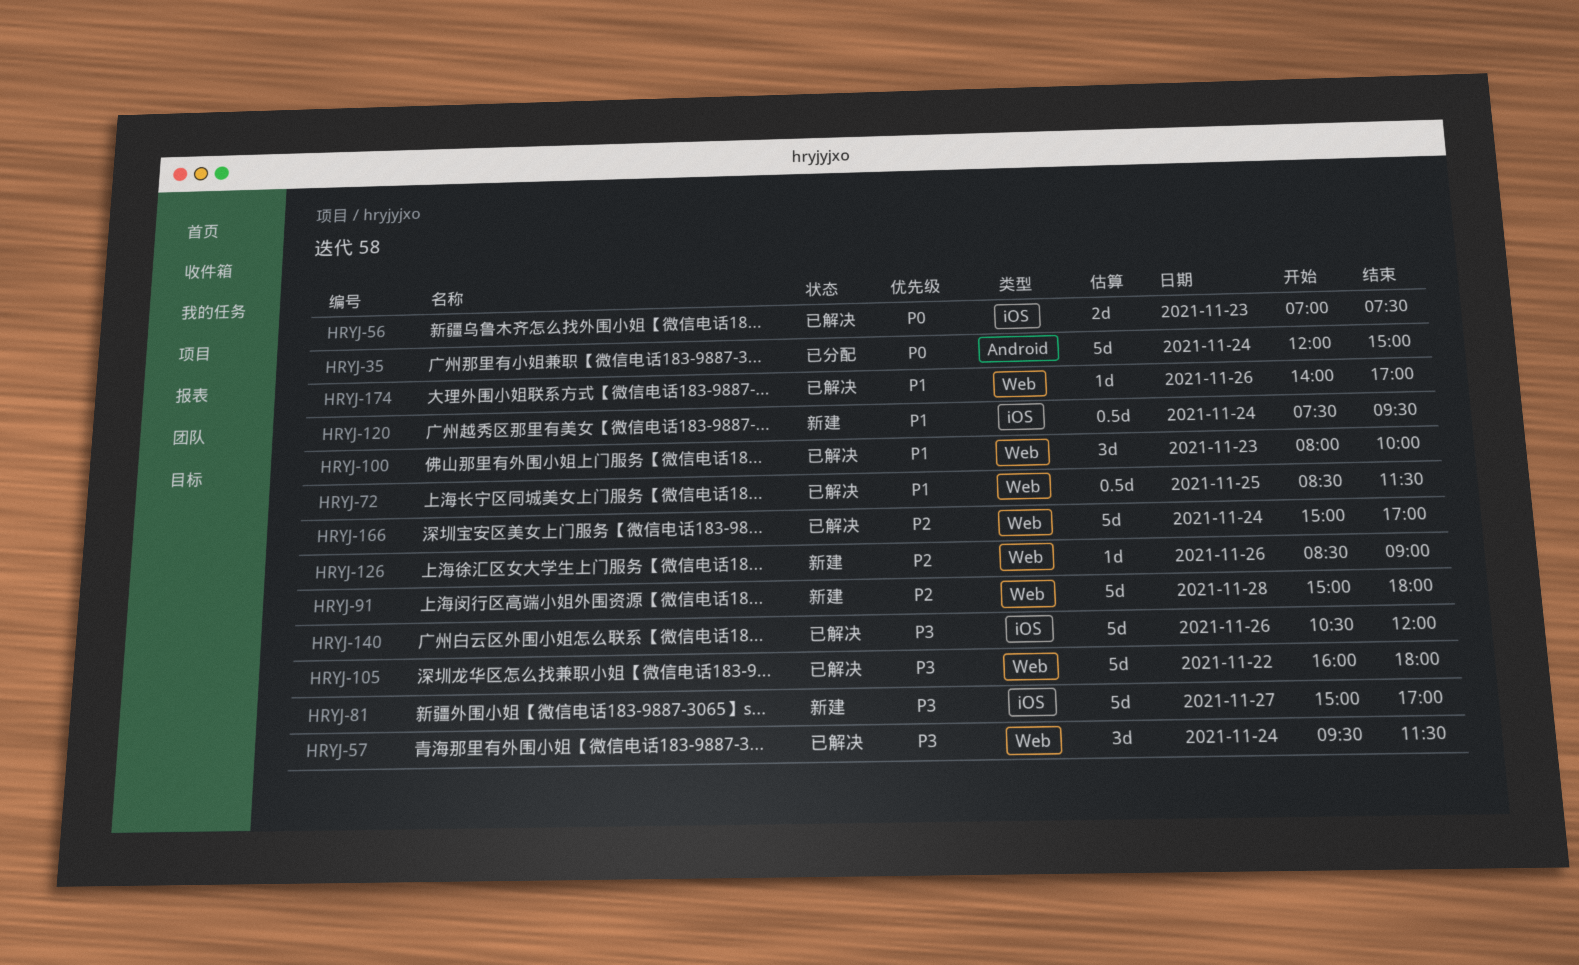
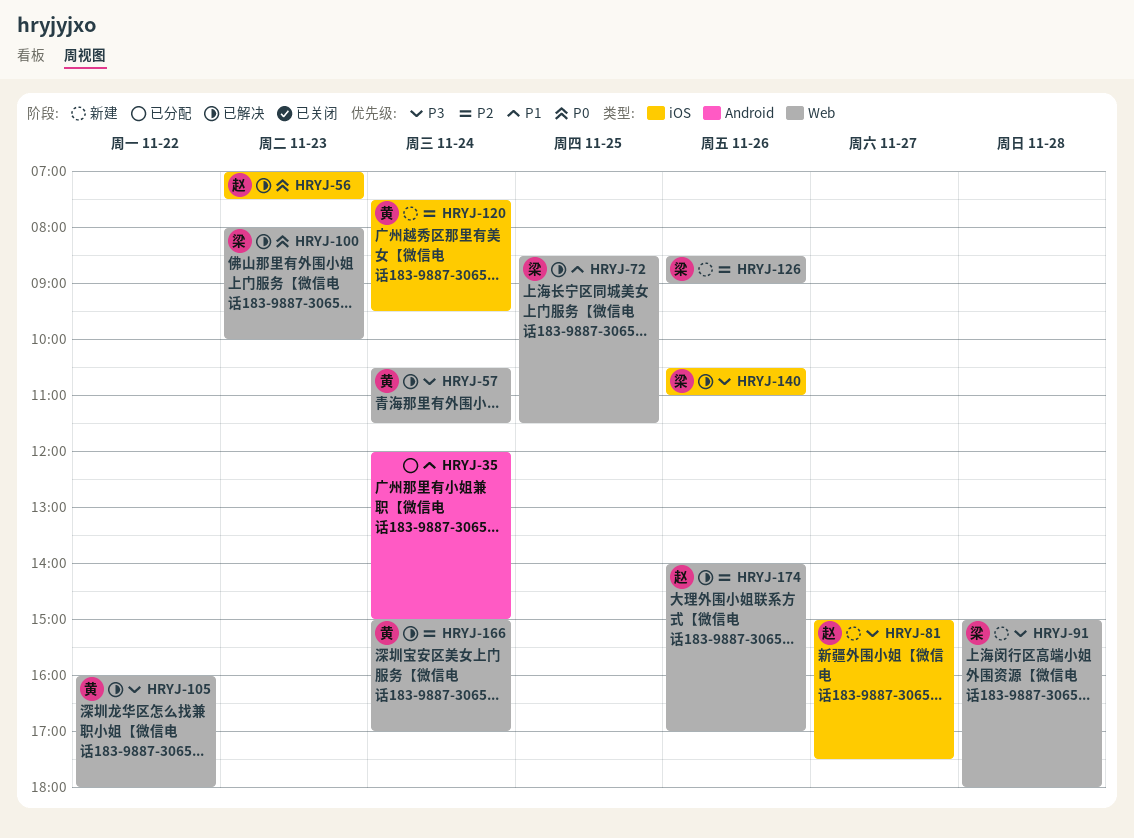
HRYJ-35, priority: P0 -> P1
HRYJ-57, begins: 09:30 -> 10:30
HRYJ-81, ends: 17:00 -> 17:30
HRYJ-91, priority: P2 -> P3
HRYJ-100, priority: P1 -> P0
HRYJ-120, priority: P1 -> P2
HRYJ-140, ends: 12:00 -> 11:00
HRYJ-174, priority: P1 -> P2

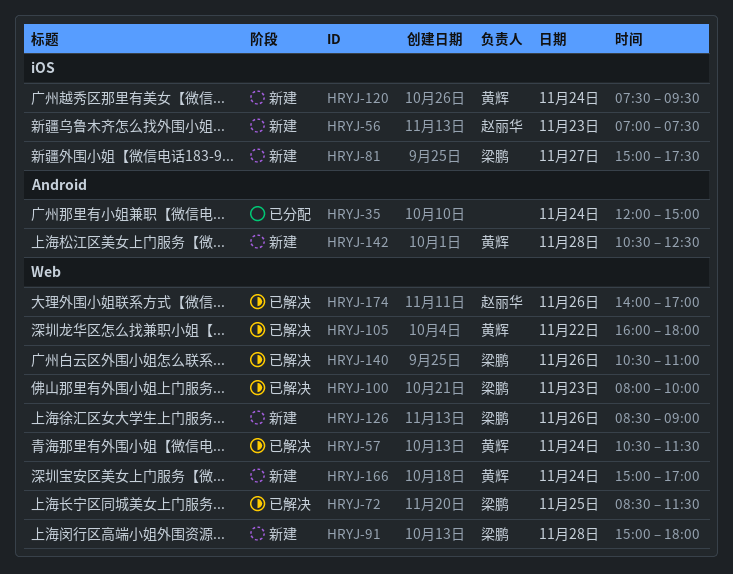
HRYJ-56, status: 已解决 -> 新建
HRYJ-81, owner: 赵丽华 -> 梁鹏
HRYJ-140, label: iOS -> Web
HRYJ-142: none -> present
HRYJ-166, status: 已解决 -> 新建

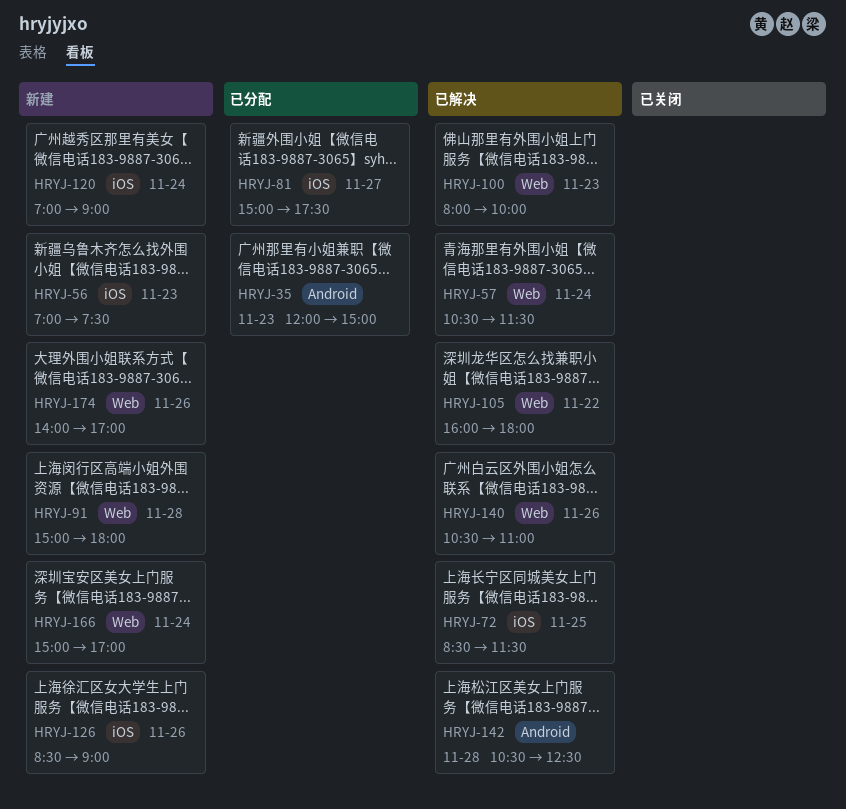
HRYJ-35, day: Nov 24 -> Nov 23
HRYJ-72, label: Web -> iOS
HRYJ-81, status: 新建 -> 已分配
HRYJ-120, begins: 07:30 -> 07:00
HRYJ-120, ends: 09:30 -> 09:00
HRYJ-126, label: Web -> iOS
HRYJ-142, status: 新建 -> 已解决
HRYJ-174, status: 已解决 -> 新建

